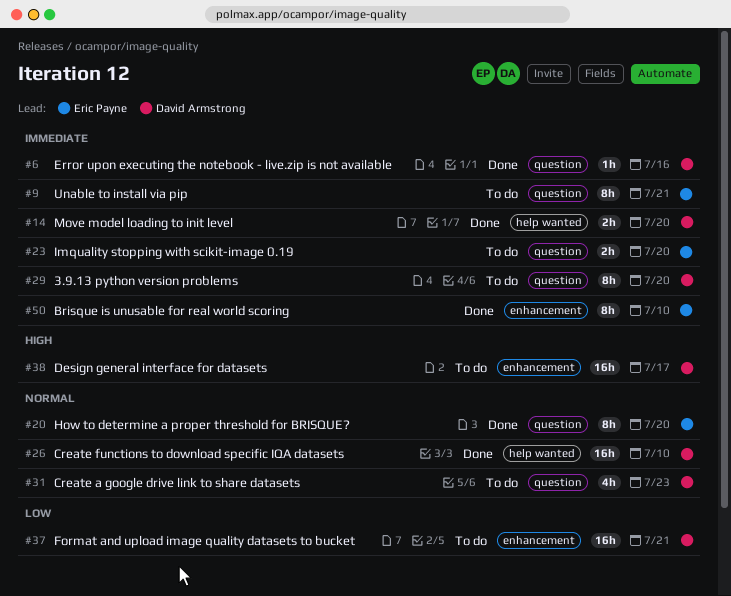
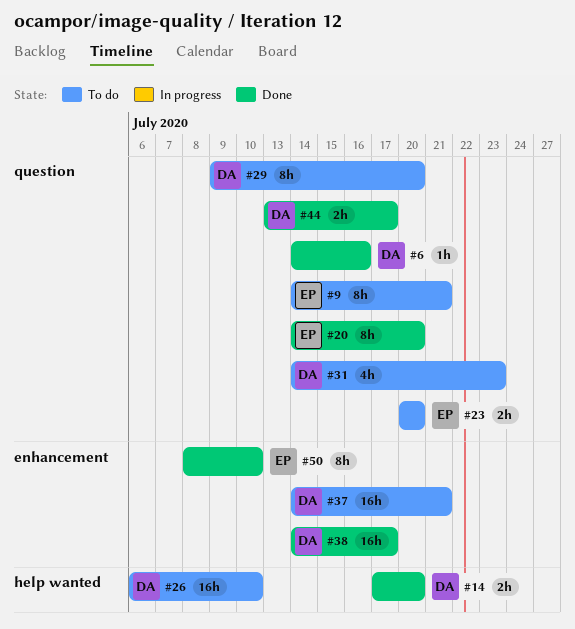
#26, status: Done -> To do
#38, status: To do -> Done
#44: none -> present

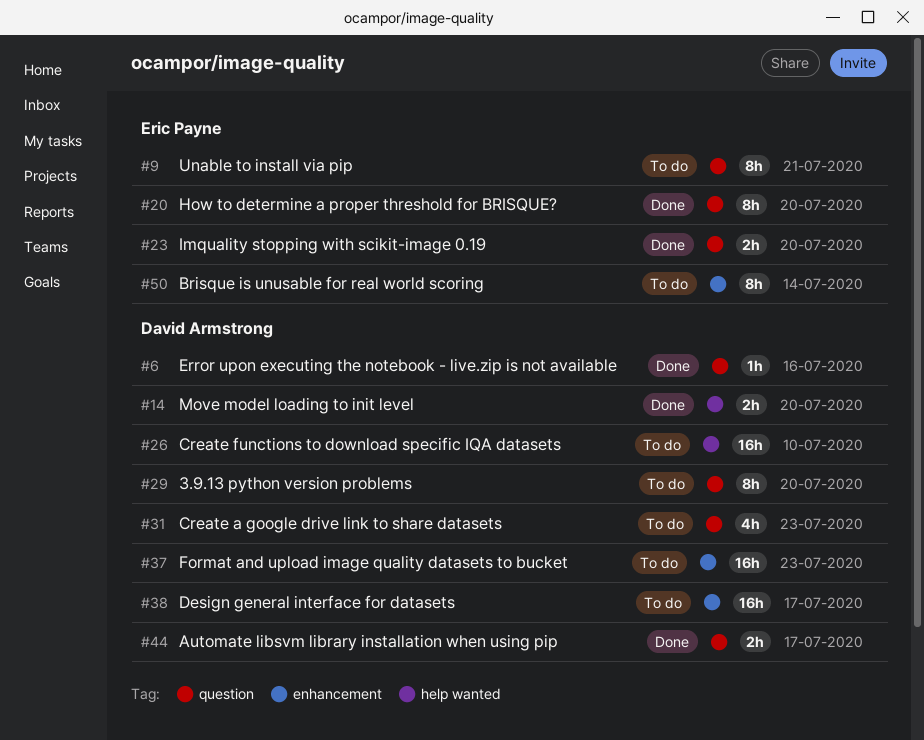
#23, status: To do -> Done
#37, due: Jul 21 -> Jul 23
#38, status: Done -> To do
#50, status: Done -> To do
#50, due: Jul 10 -> Jul 14

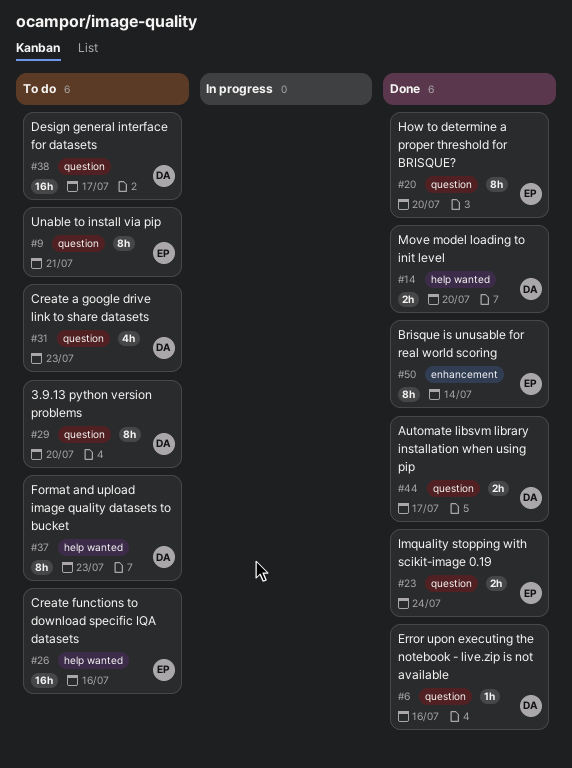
#23, due: Jul 20 -> Jul 24
#26, owner: David Armstrong -> Eric Payne
#26, due: Jul 10 -> Jul 16
#37, label: enhancement -> help wanted
#37, estimate: 16h -> 8h
#38, label: enhancement -> question
#50, status: To do -> Done

